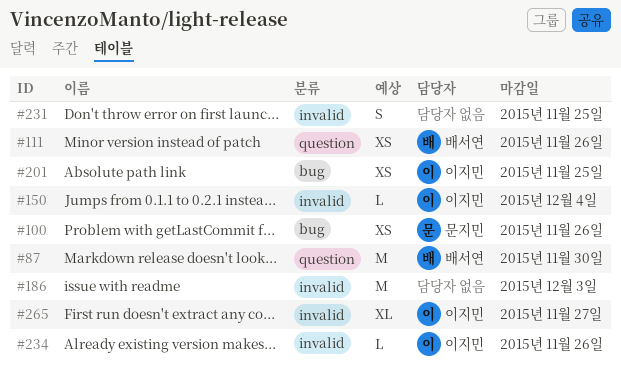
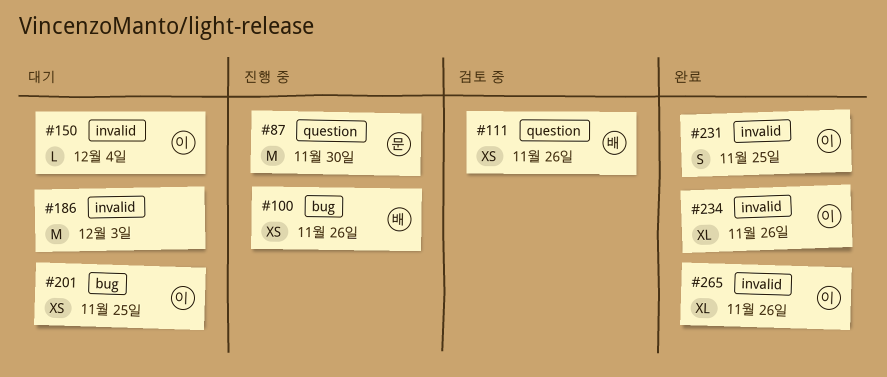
#87, owner: 배서연 -> 문지민
#100, owner: 문지민 -> 배서연
#231, owner: none -> 이지민
#234, estimate: L -> XL
#265, due: Nov 27 -> Nov 26

